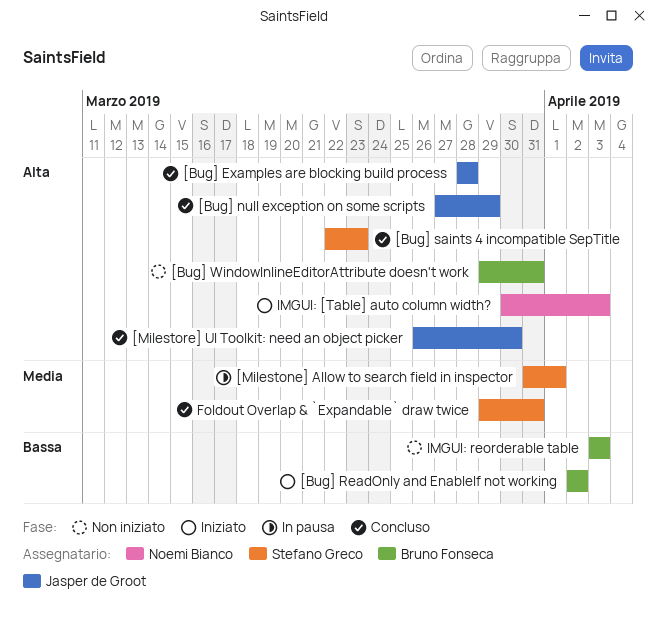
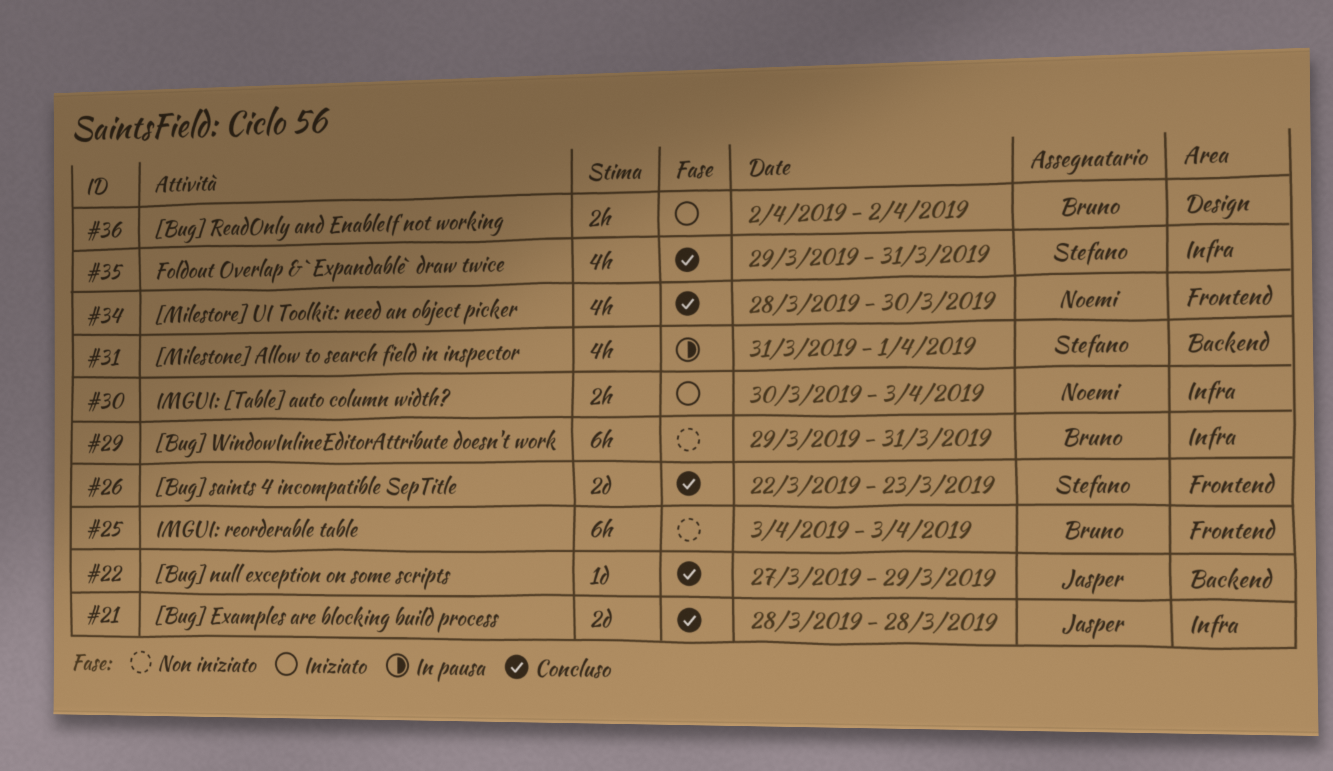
[Milestore] UI Toolkit: need an object picker, owner: Jasper de Groot -> Noemi Bianco
[Milestore] UI Toolkit: need an object picker, start: Mar 26 -> Mar 28

